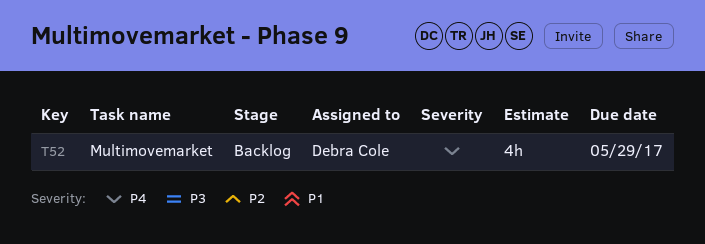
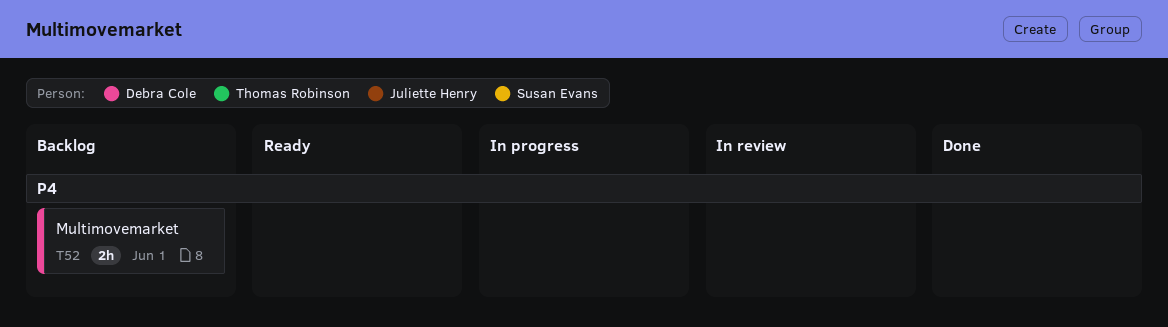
T52, estimate: 4h -> 2h
T52, due: May 29 -> Jun 1

